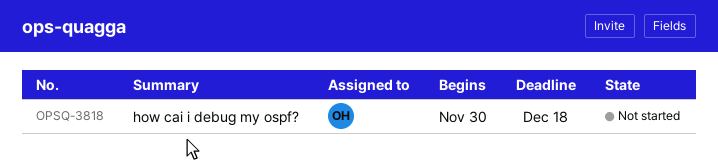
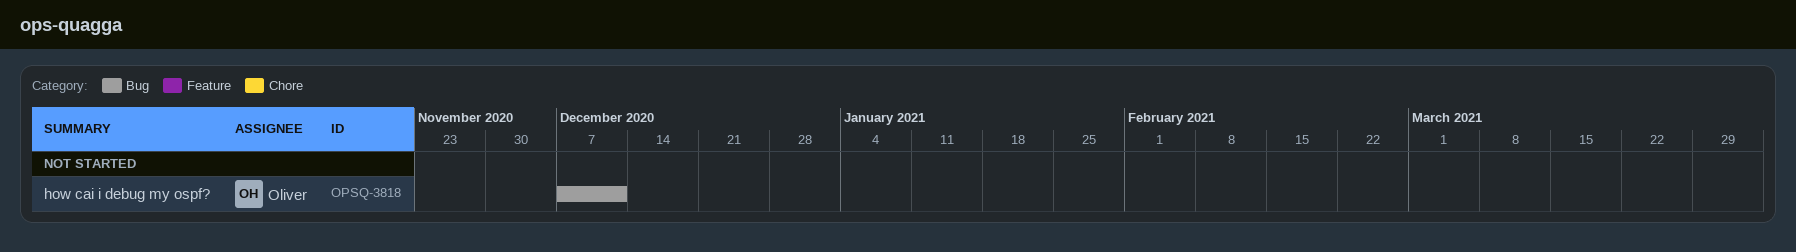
OPSQ-3818, start: Nov 30 -> Dec 7
OPSQ-3818, due: Dec 18 -> Dec 11

